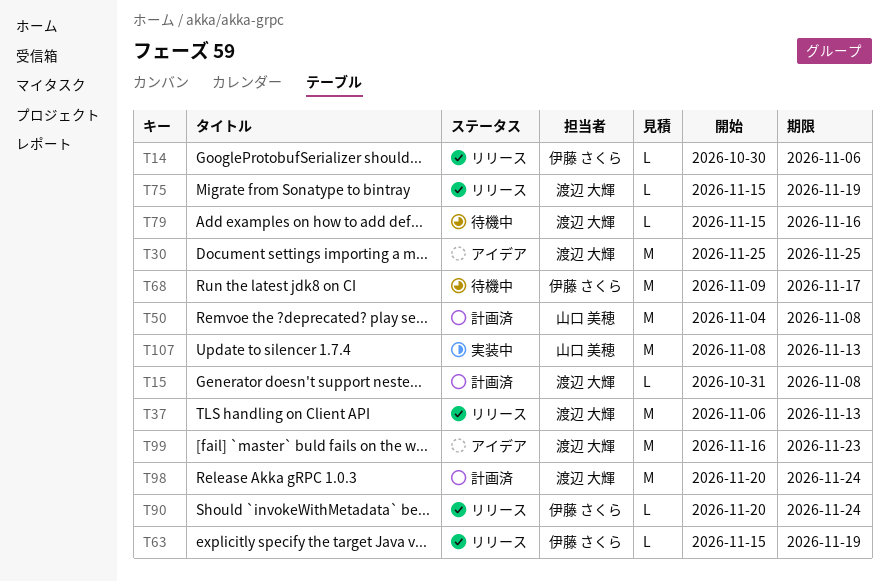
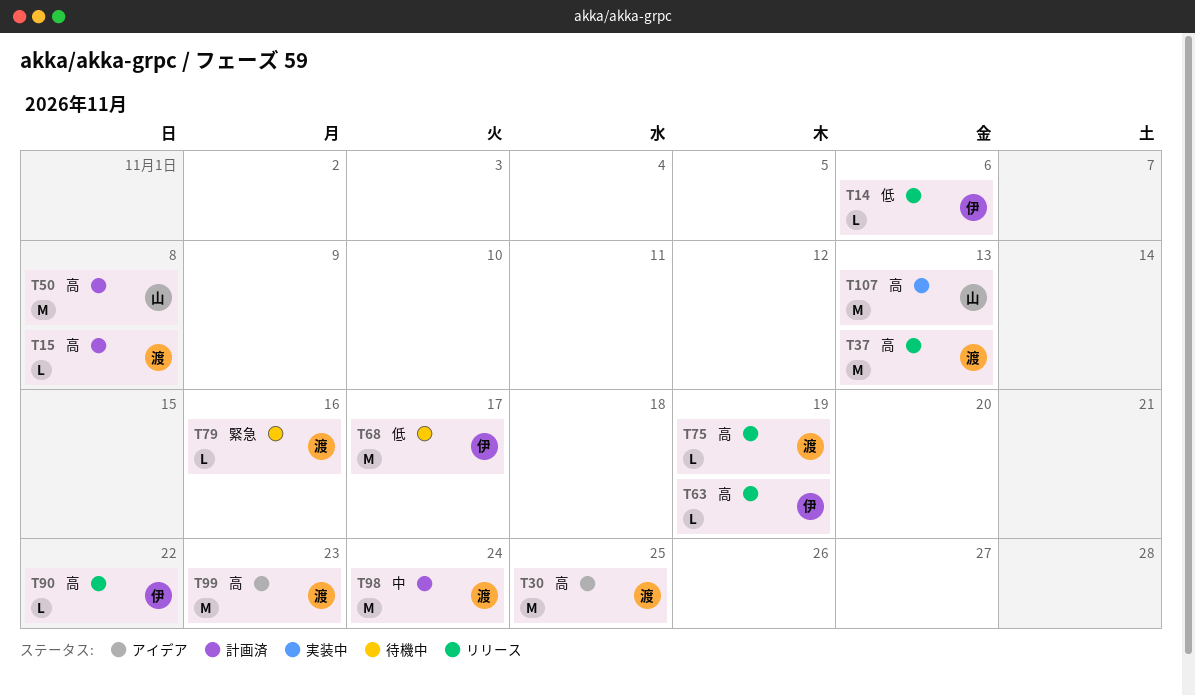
T90, due: Nov 24 -> Nov 22

